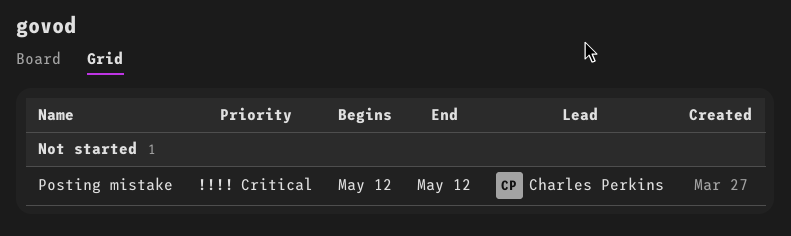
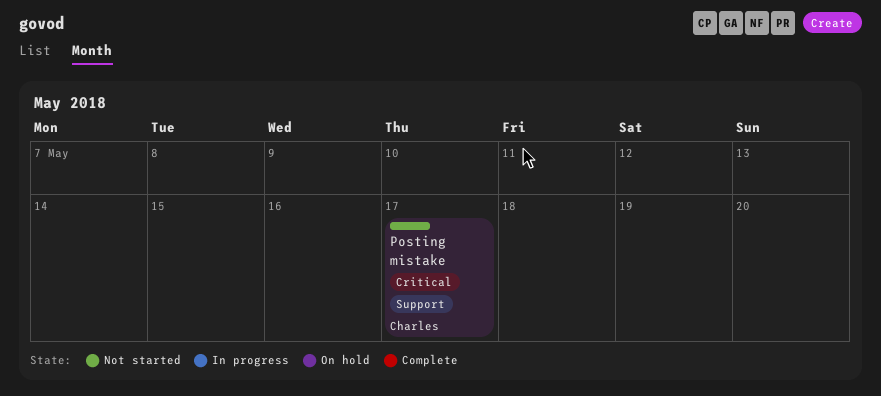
Posting mistake, due: May 12 -> May 17

